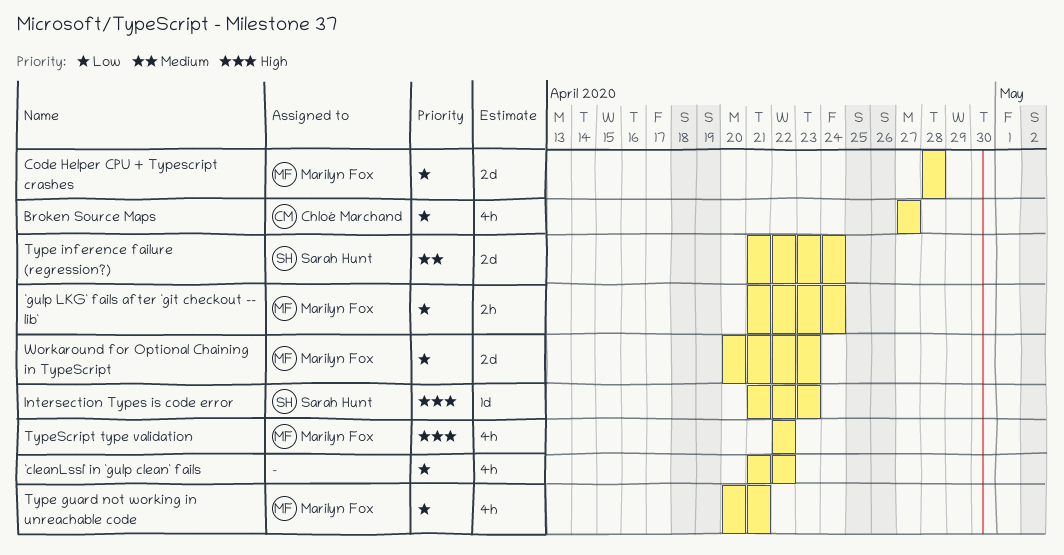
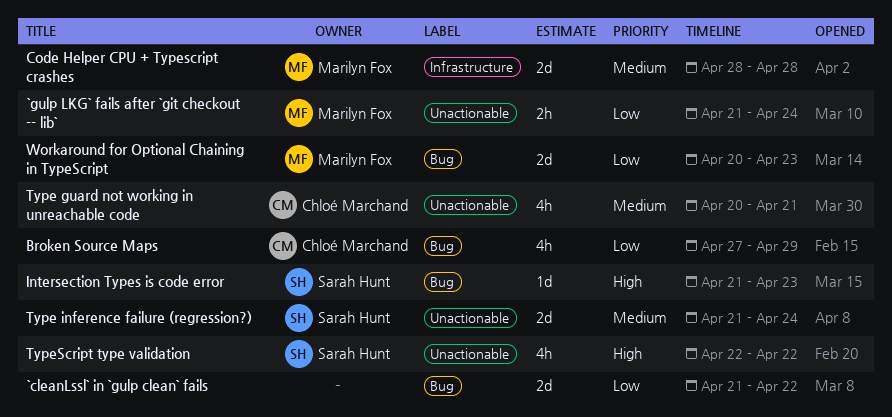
`cleanLssl` in `gulp clean` fails, estimate: 4h -> 2d
Broken Source Maps, due: Apr 27 -> Apr 29
Code Helper CPU + Typescript crashes, priority: Low -> Medium
Type guard not working in unreachable code, owner: Marilyn Fox -> Chloé Marchand
Type guard not working in unreachable code, priority: Low -> Medium
TypeScript type validation, owner: Marilyn Fox -> Sarah Hunt

